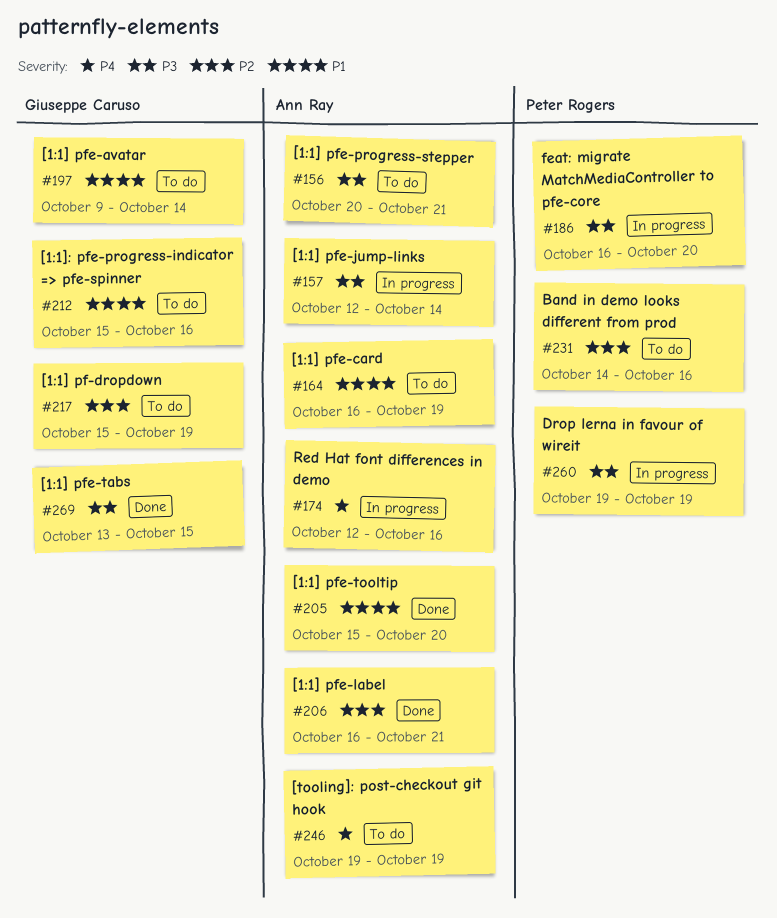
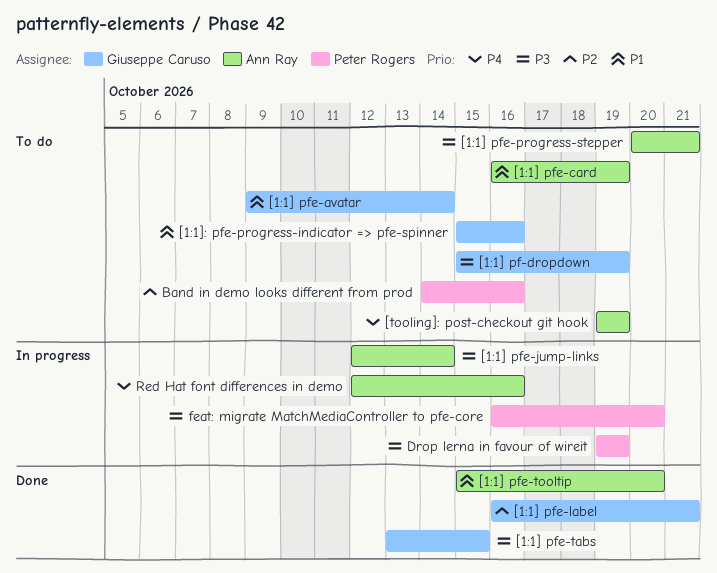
[1:1] pf-dropdown, priority: P2 -> P3
[1:1] pfe-label, owner: Ann Ray -> Giuseppe Caruso

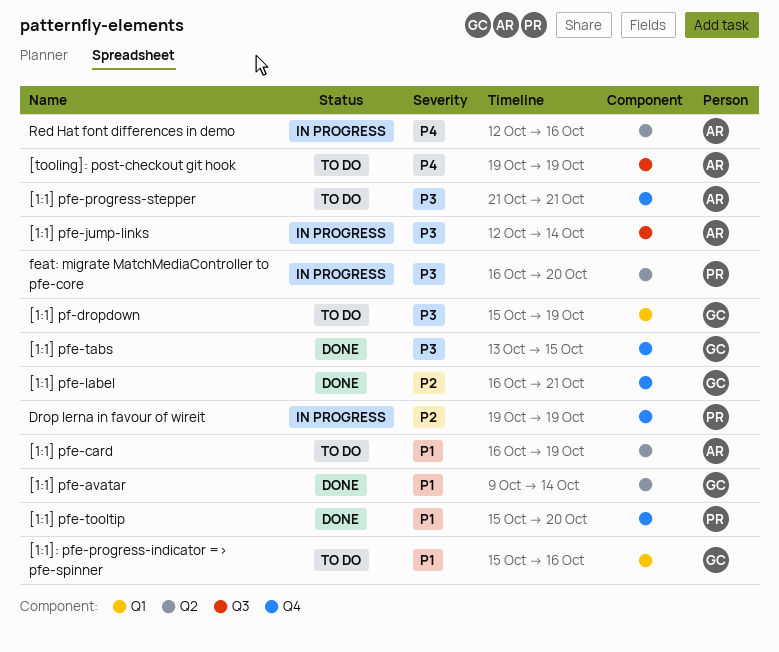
[1:1] pfe-avatar, status: To do -> Done
[1:1] pfe-progress-stepper, start: Oct 20 -> Oct 21
[1:1] pfe-tooltip, owner: Ann Ray -> Peter Rogers
Band in demo looks different from prod: present -> none
Drop lerna in favour of wireit, priority: P3 -> P2

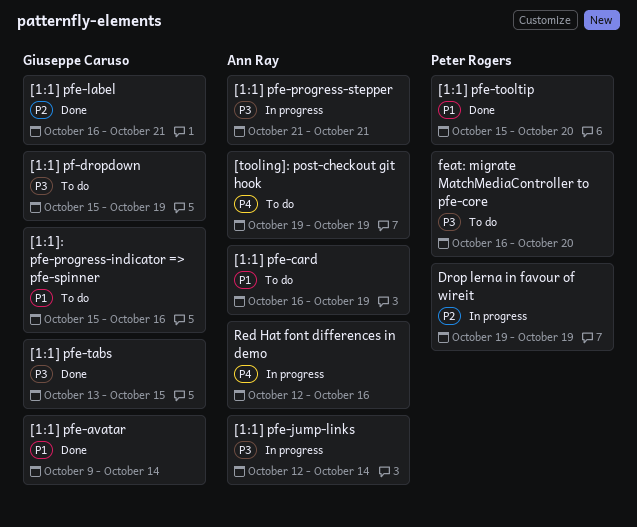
[1:1] pfe-progress-stepper, status: To do -> In progress
feat: migrate MatchMediaController to pfe-core, status: In progress -> To do

